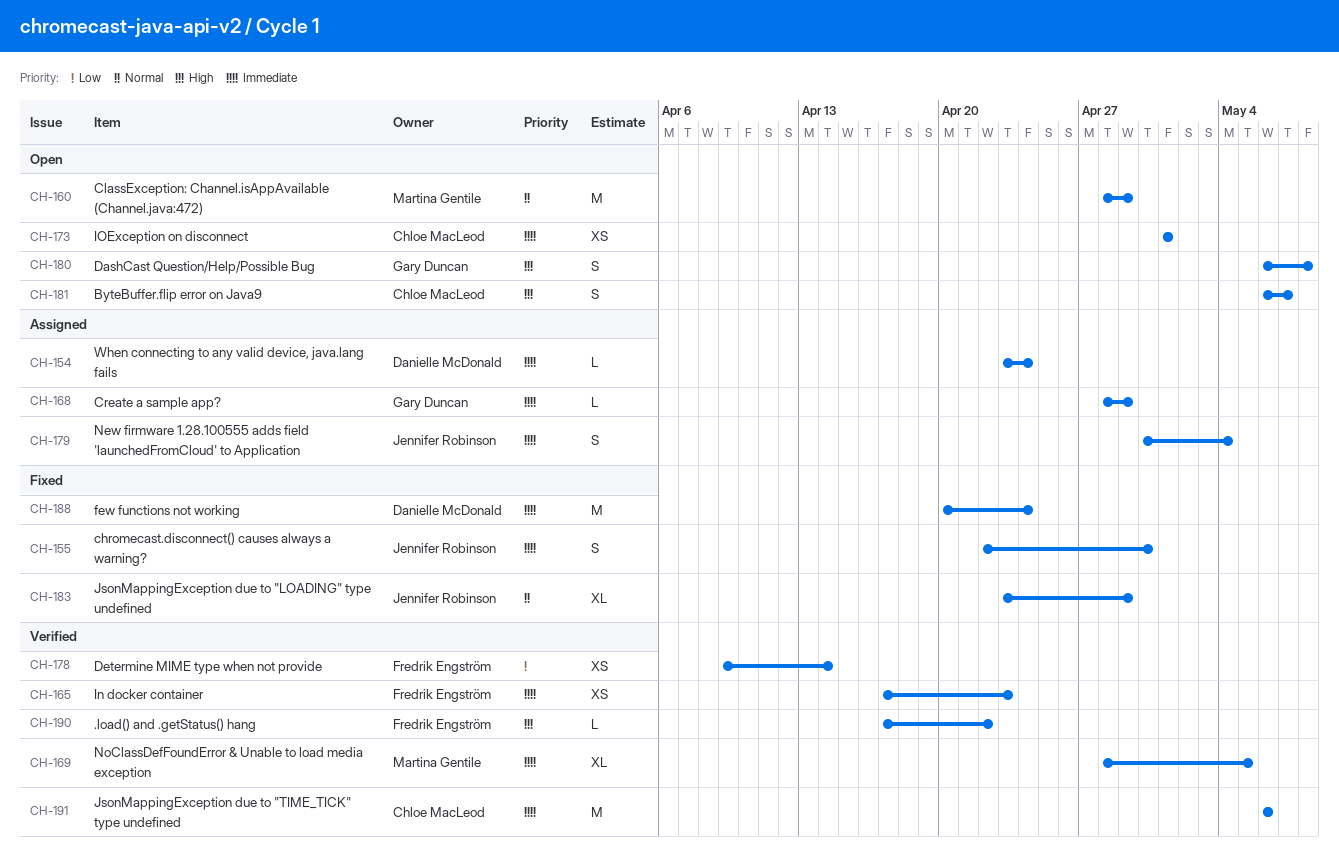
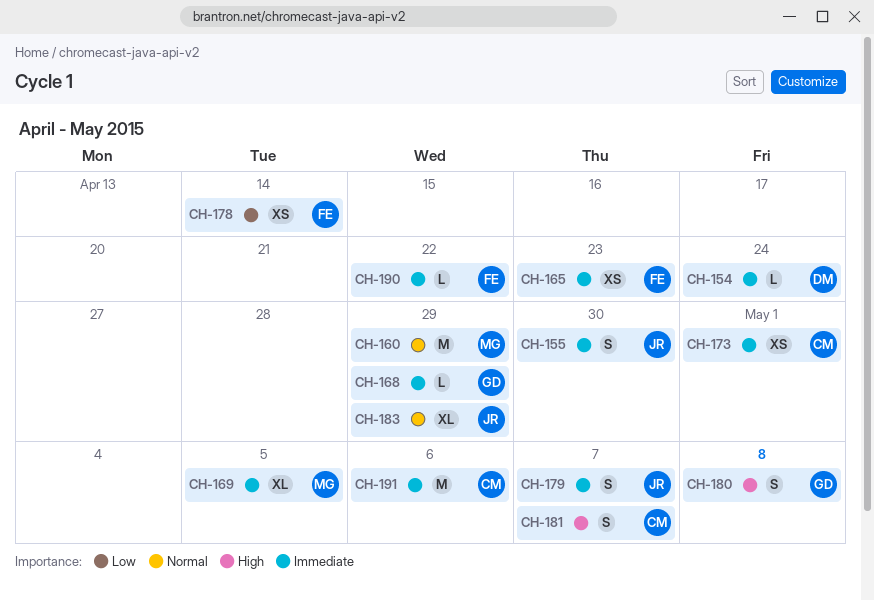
CH-179, due: May 4 -> May 7
CH-188: present -> none
CH-190, priority: High -> Immediate

